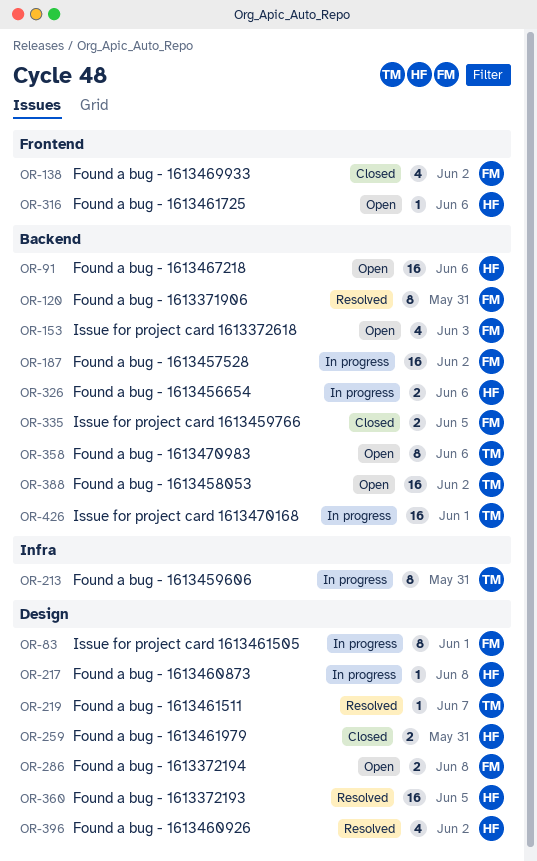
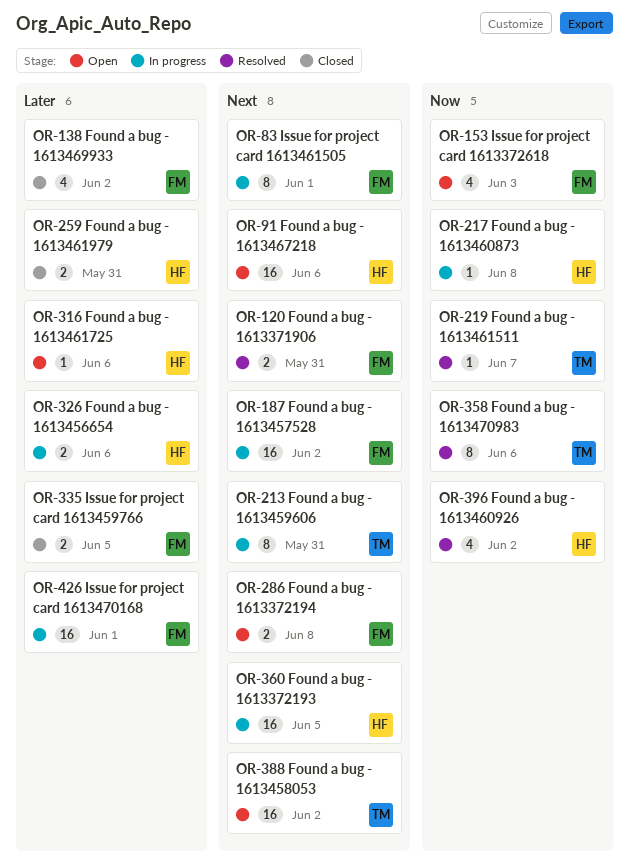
OR-120, estimate: 8 -> 2
OR-358, status: Open -> Resolved
OR-360, status: Resolved -> In progress
OR-426, owner: TM -> FM

